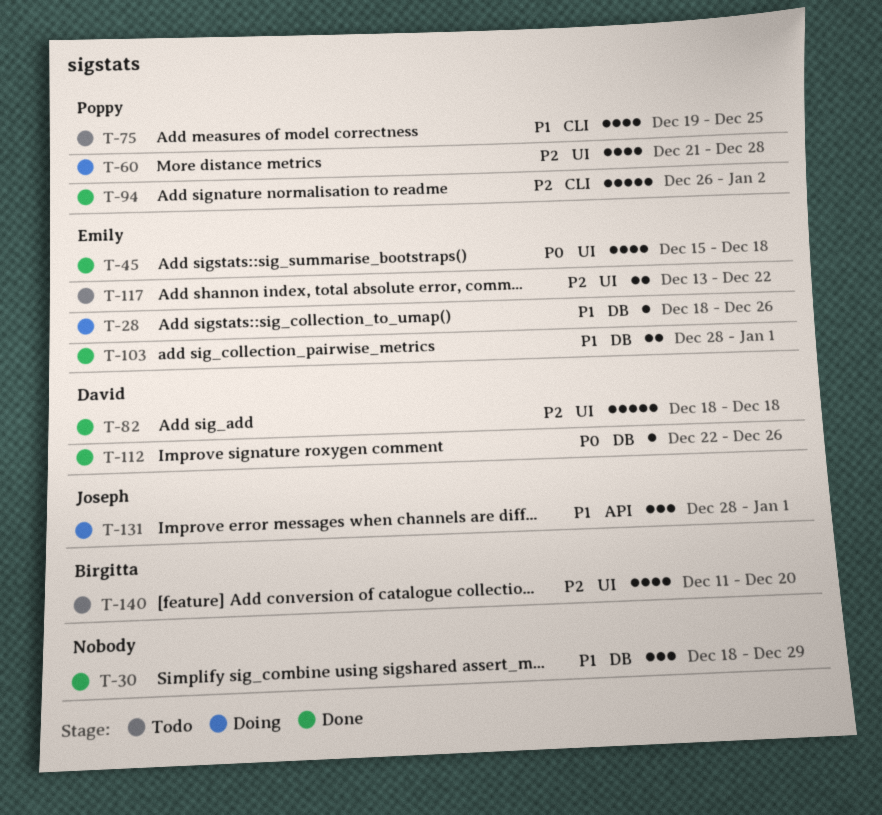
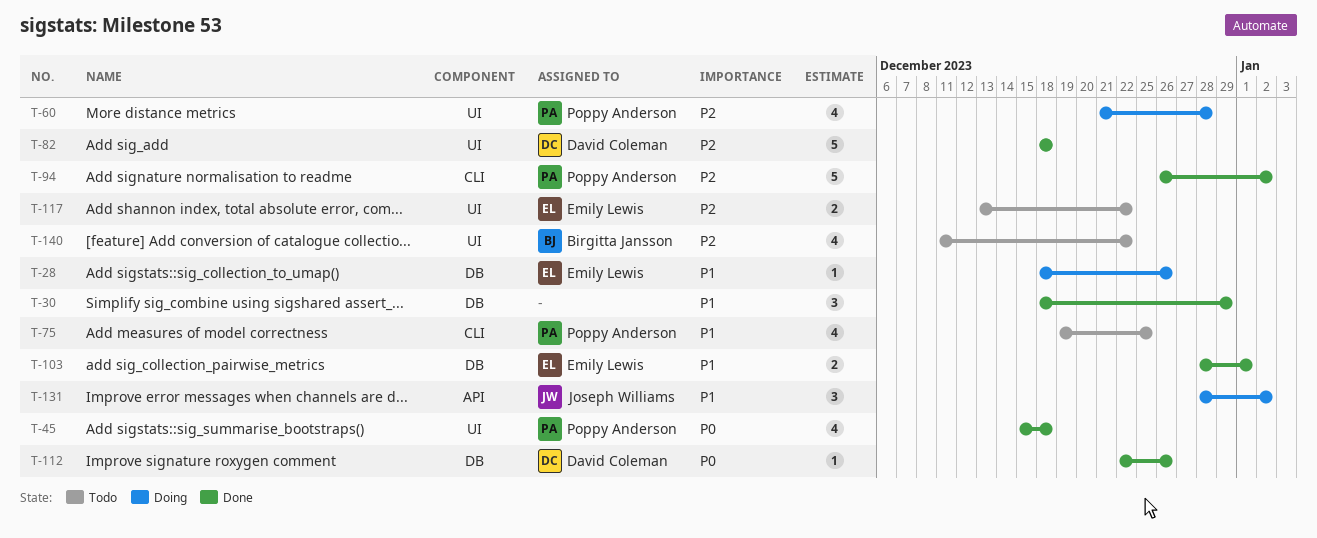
T-45, owner: Emily Lewis -> Poppy Anderson
T-131, due: Jan 1 -> Jan 2
T-140, due: Dec 20 -> Dec 22

